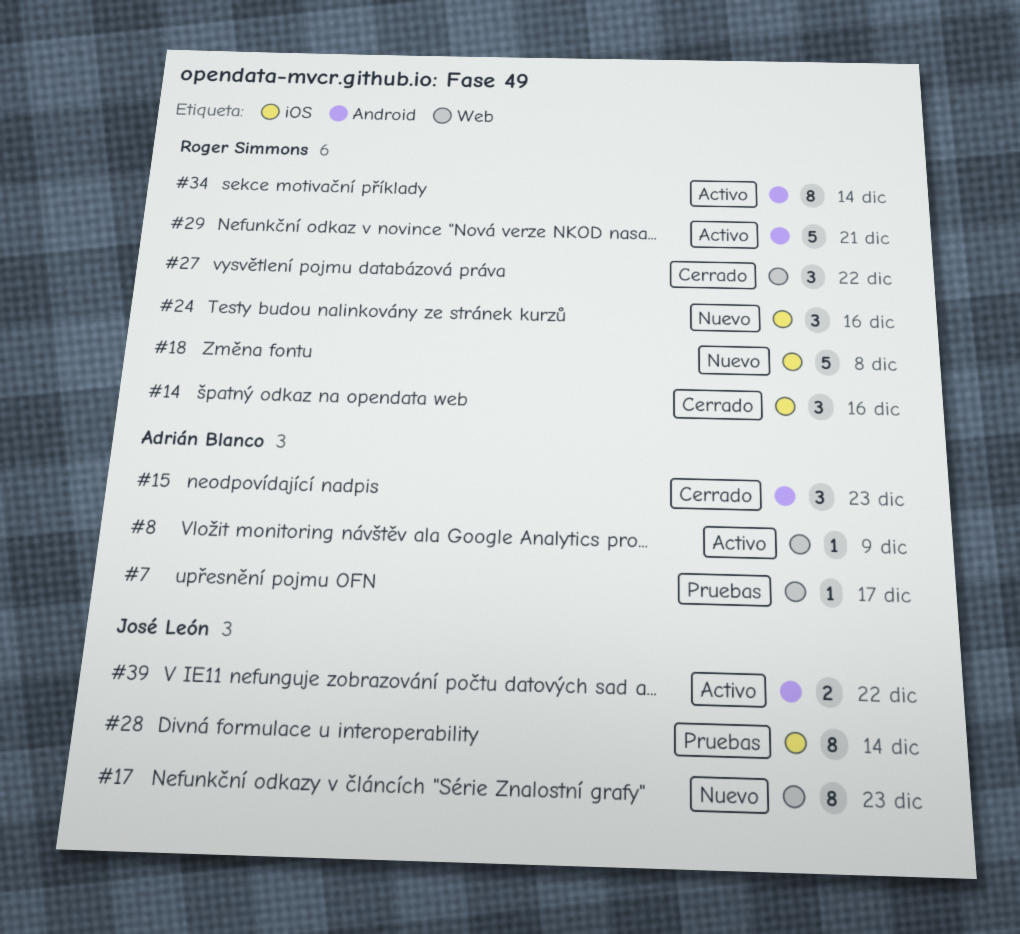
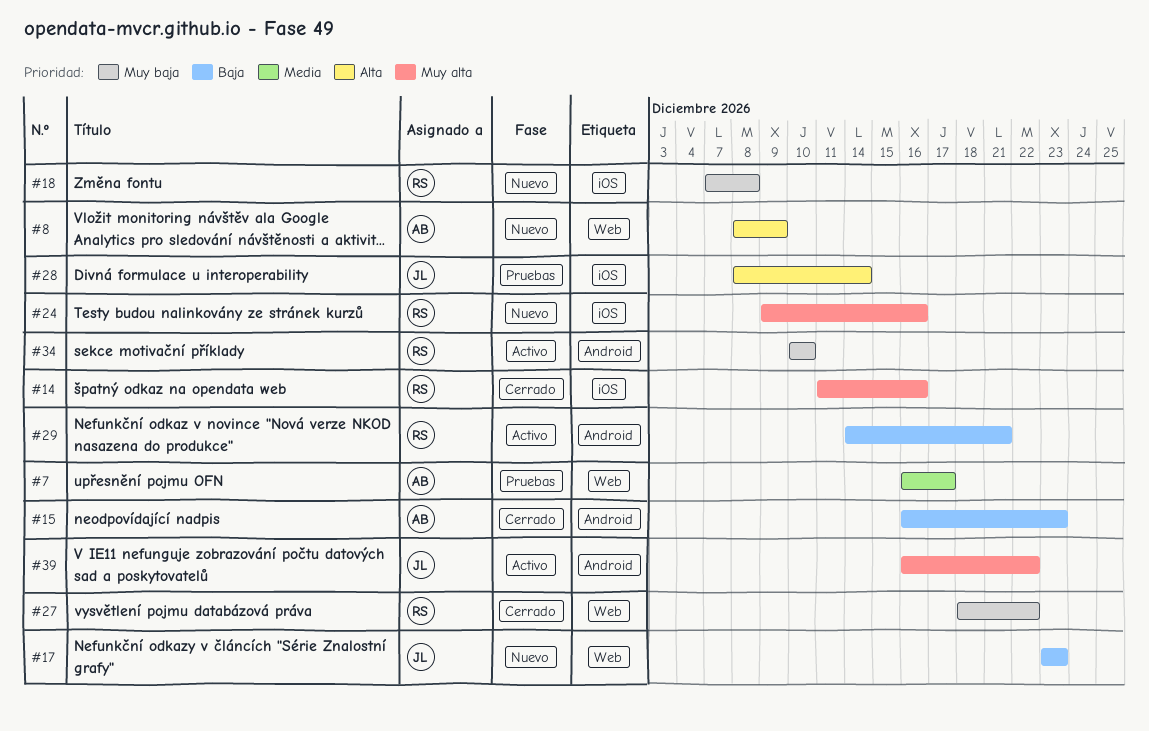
#8, status: Activo -> Nuevo
#34, due: Dec 14 -> Dec 10

